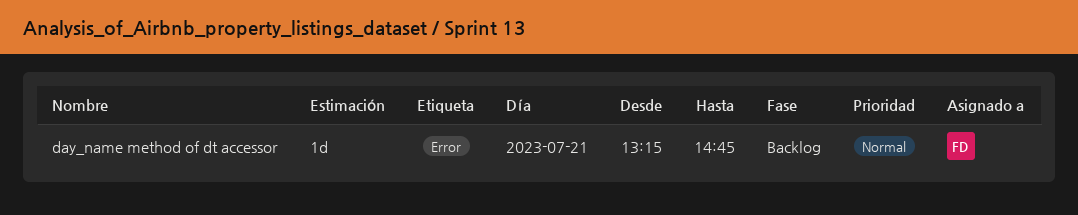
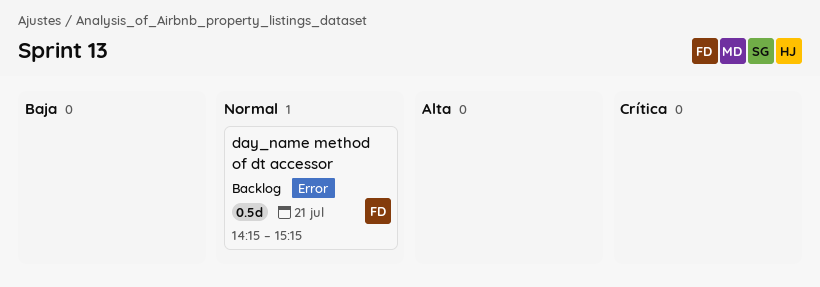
day_name method of dt accessor, estimate: 1d -> 0.5d
day_name method of dt accessor, begins: 13:15 -> 14:15
day_name method of dt accessor, ends: 14:45 -> 15:15

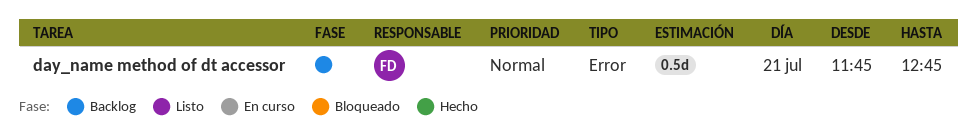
day_name method of dt accessor, begins: 14:15 -> 11:45
day_name method of dt accessor, ends: 15:15 -> 12:45

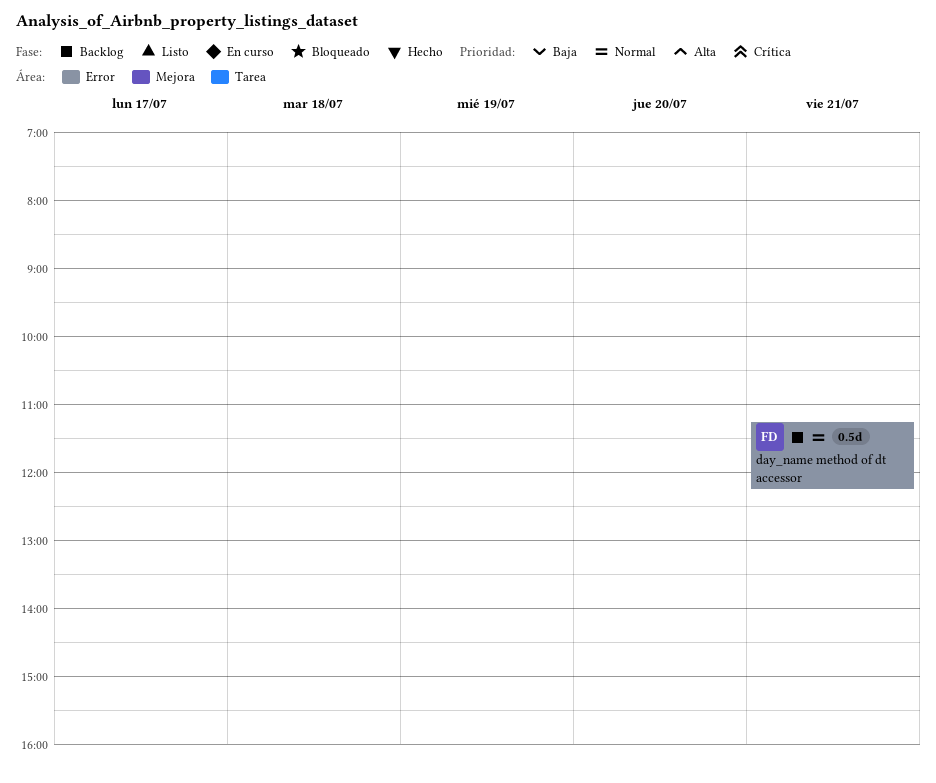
day_name method of dt accessor, begins: 11:45 -> 11:15
day_name method of dt accessor, ends: 12:45 -> 12:15

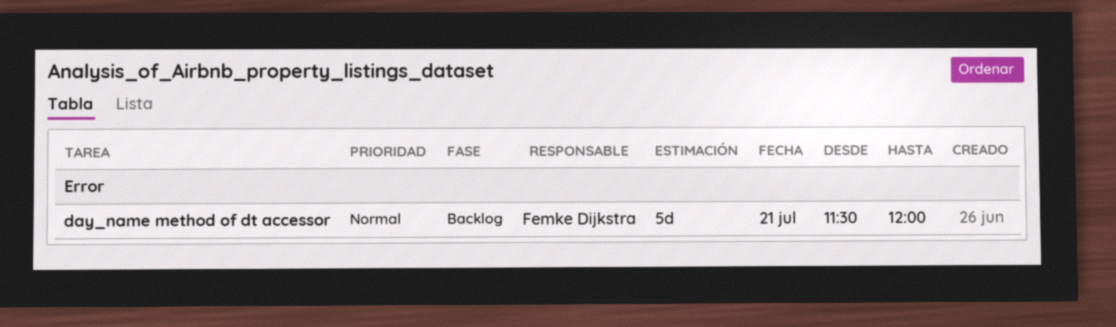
day_name method of dt accessor, estimate: 0.5d -> 5d
day_name method of dt accessor, begins: 11:15 -> 11:30
day_name method of dt accessor, ends: 12:15 -> 12:00

